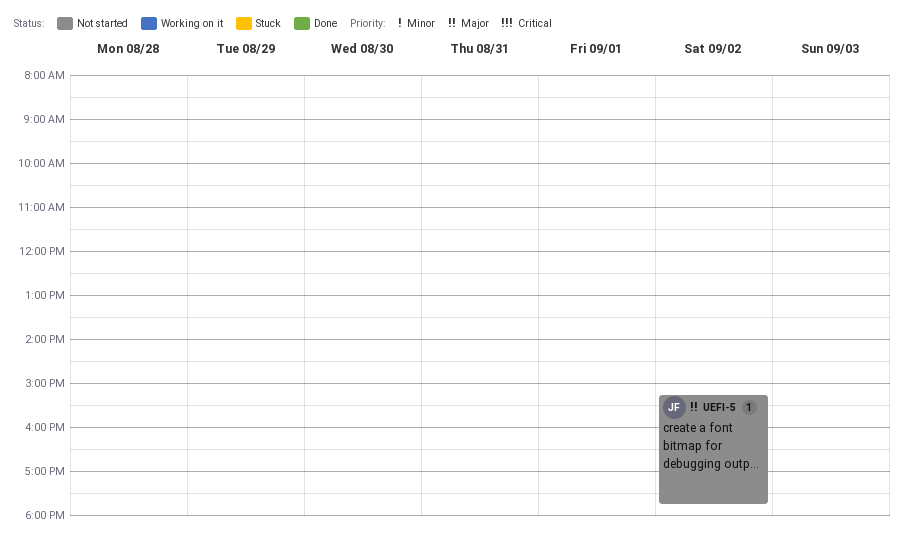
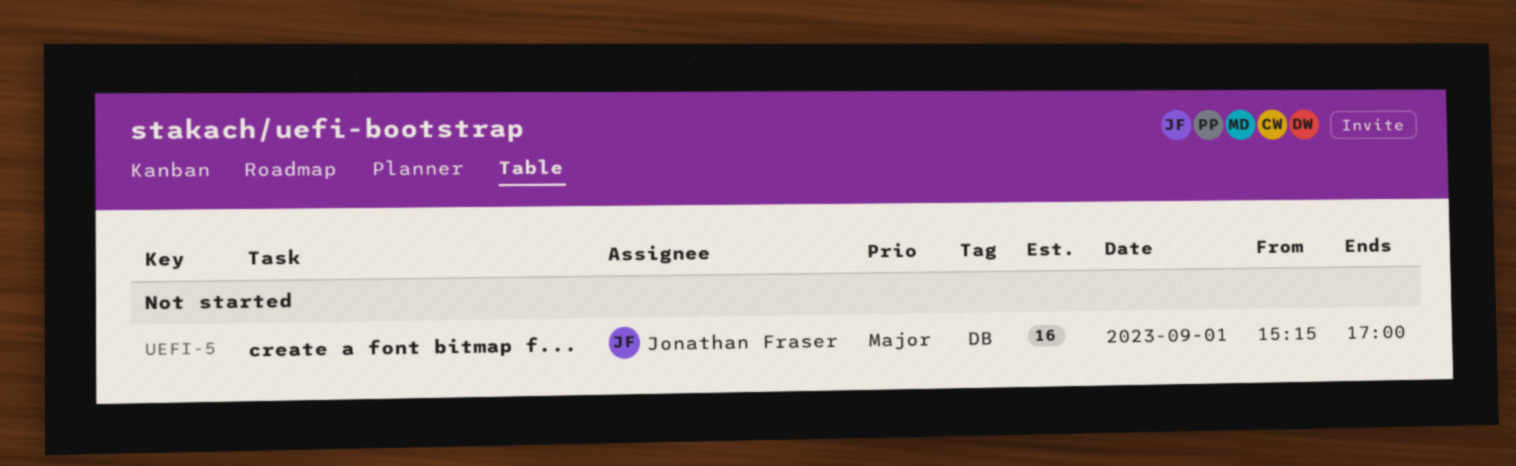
UEFI-5, estimate: 1 -> 16
UEFI-5, day: Sep 2 -> Sep 1
UEFI-5, ends: 17:45 -> 17:00

